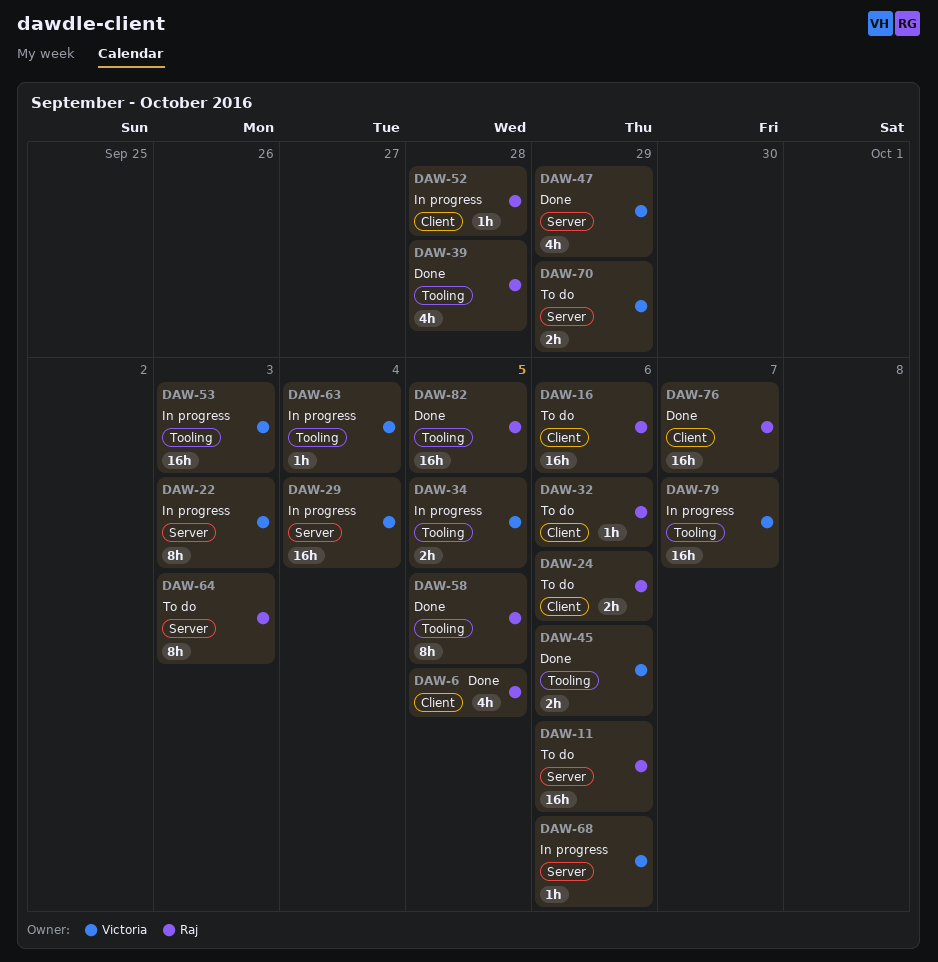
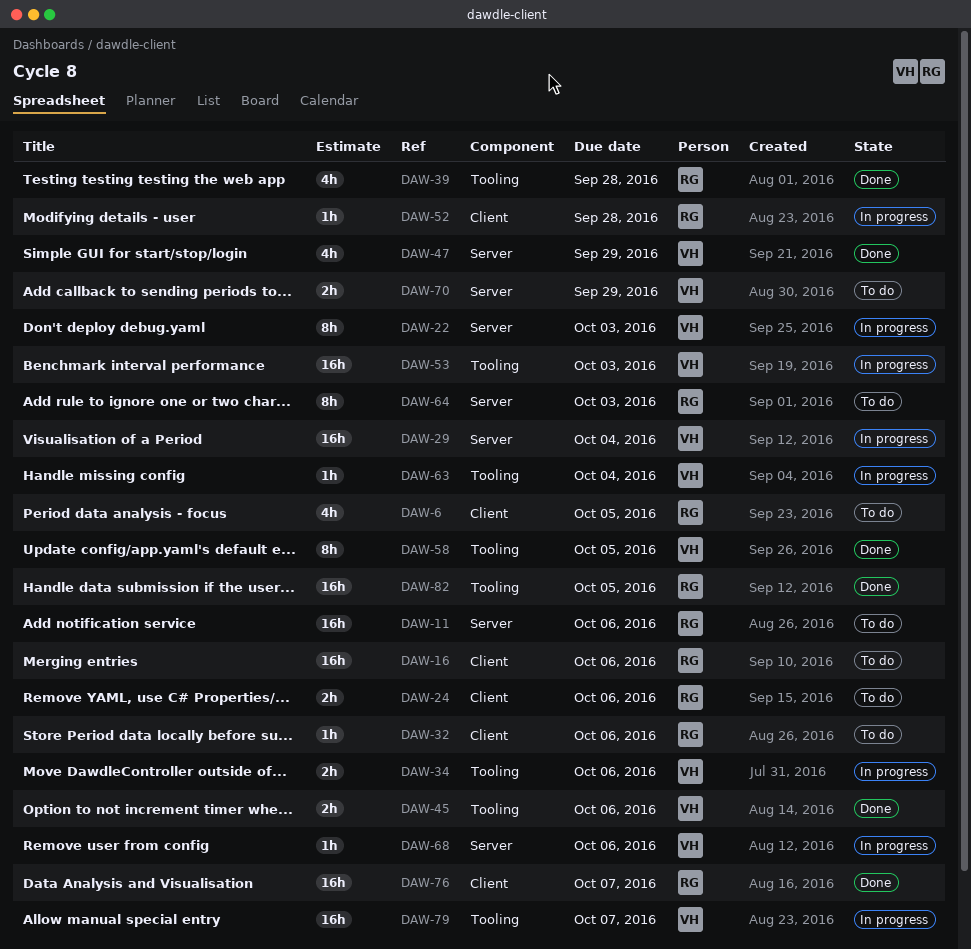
DAW-6, status: Done -> To do
DAW-34, due: Oct 5 -> Oct 6
DAW-58, owner: Raj -> Victoria

